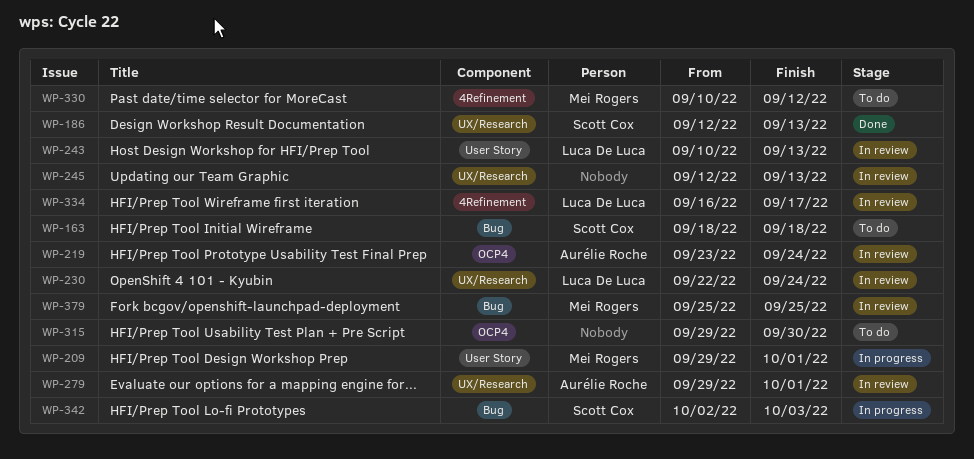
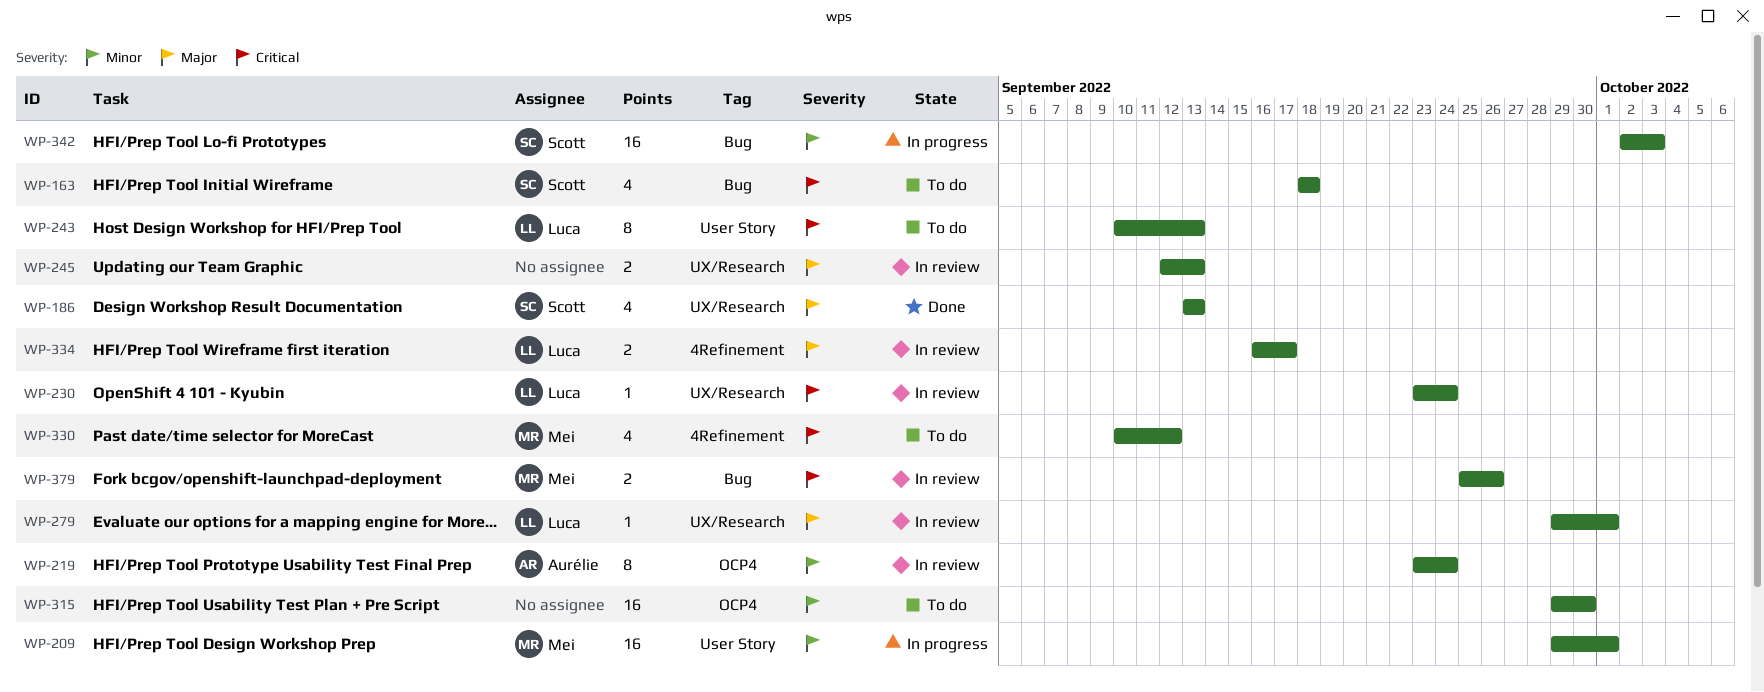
WP-186, start: Sep 12 -> Sep 13
WP-230, start: Sep 22 -> Sep 23
WP-243, status: In review -> To do
WP-279, owner: Aurélie Roche -> Luca De Luca
WP-379, due: Sep 25 -> Sep 26

